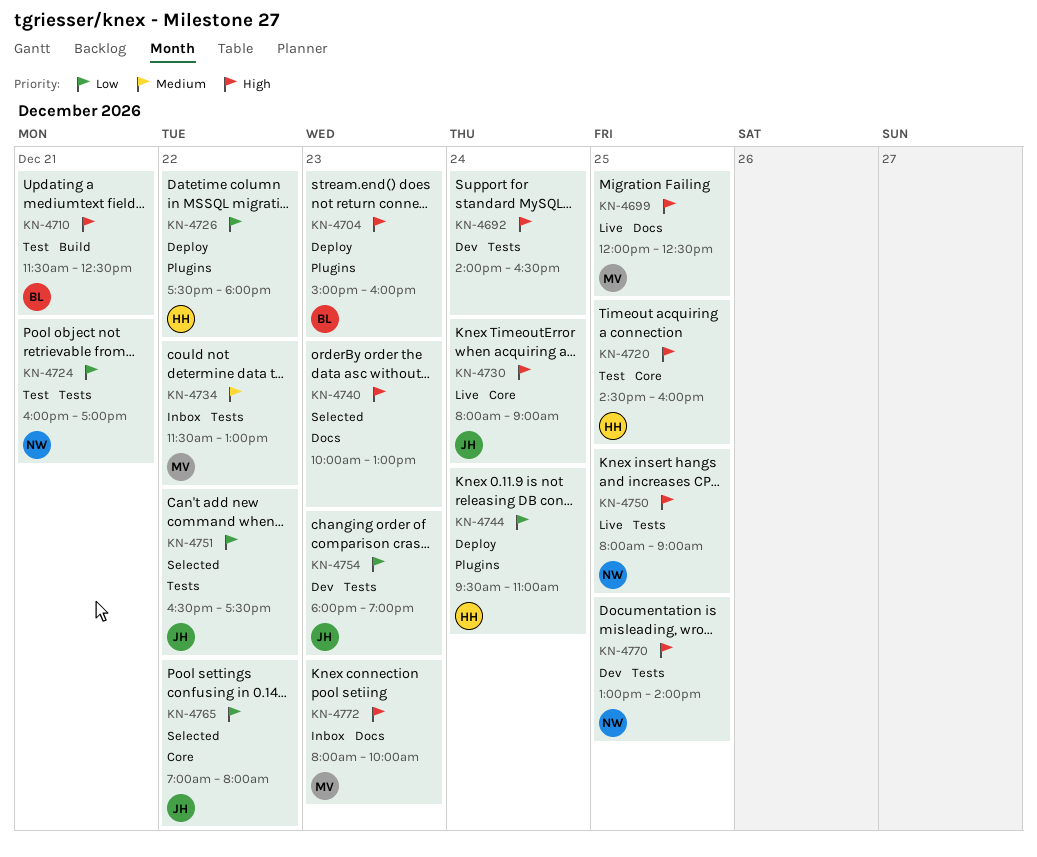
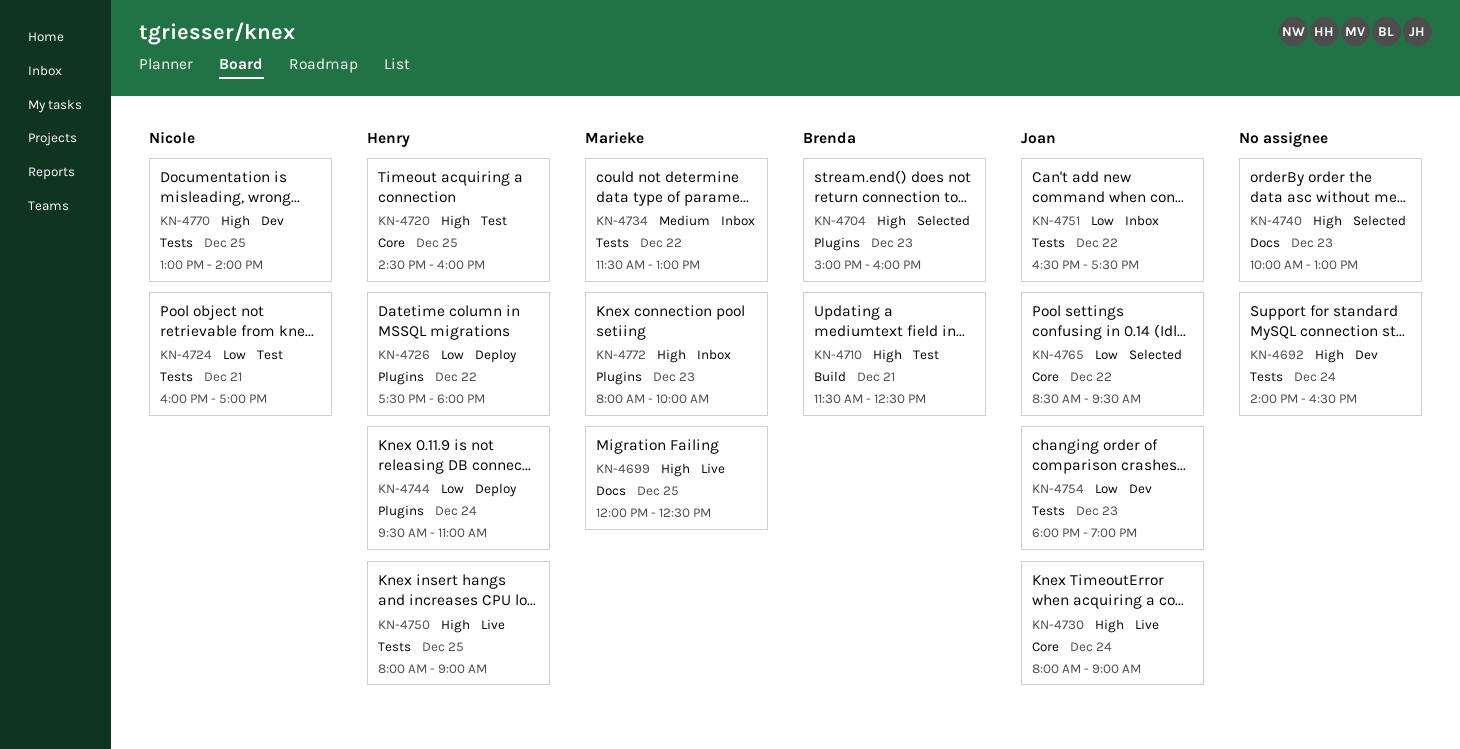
KN-4704, status: Deploy -> Selected
KN-4750, owner: Nicole -> Henry
KN-4751, status: Selected -> Inbox
KN-4765, begins: 07:00 -> 08:30
KN-4765, ends: 08:00 -> 09:30
KN-4772, label: Docs -> Plugins

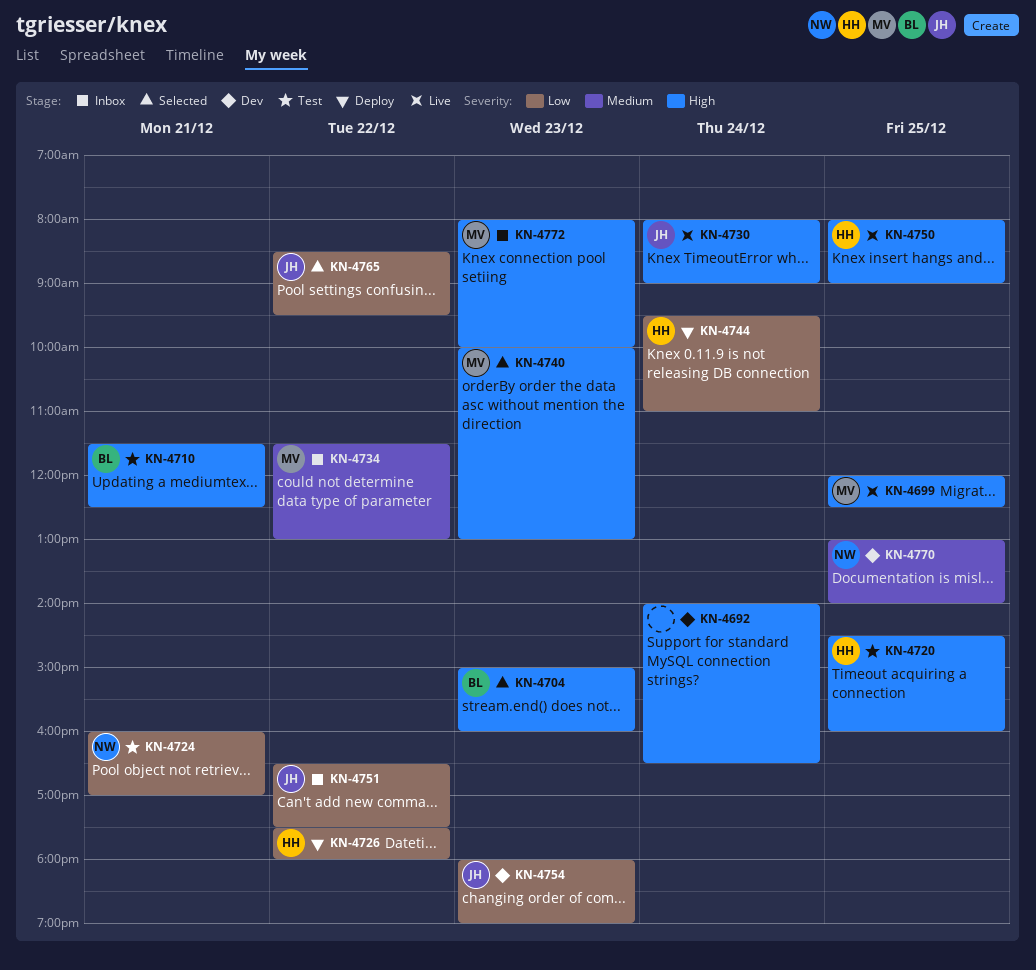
KN-4740, owner: none -> Marieke
KN-4770, priority: High -> Medium

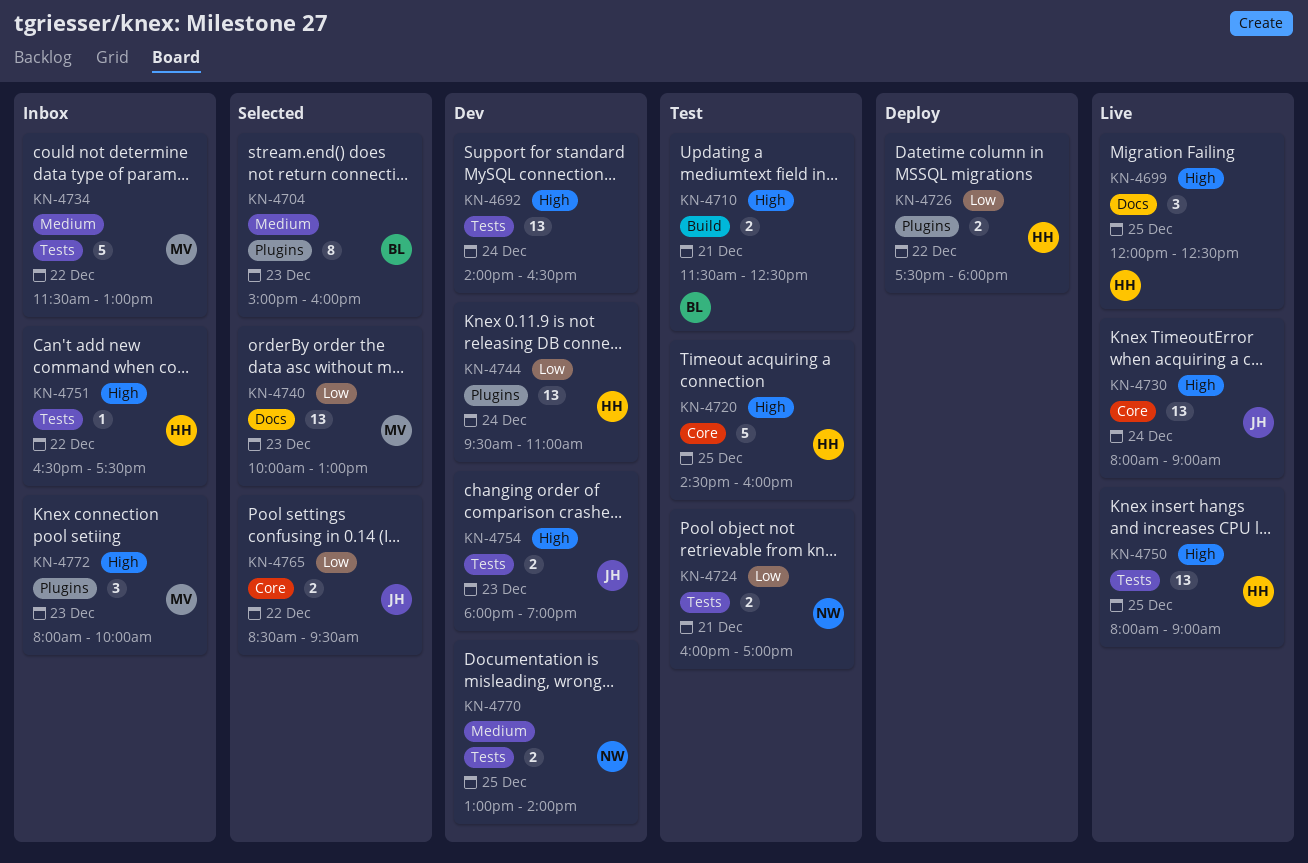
KN-4699, owner: MV -> HH
KN-4704, priority: High -> Medium
KN-4740, priority: High -> Low
KN-4744, status: Deploy -> Dev
KN-4751, owner: JH -> HH
KN-4751, priority: Low -> High
KN-4754, priority: Low -> High

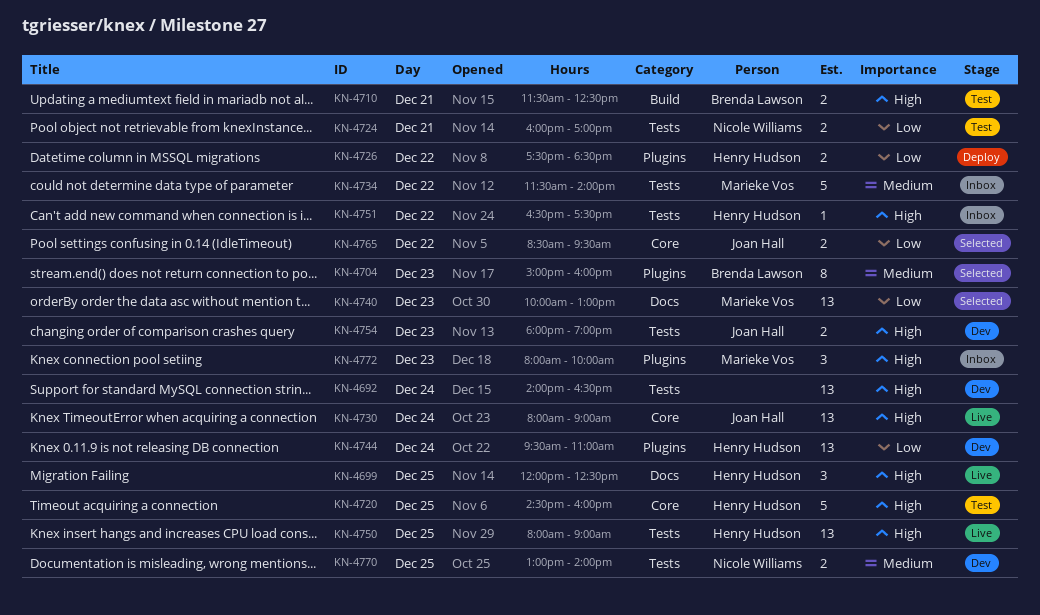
KN-4726, ends: 18:00 -> 18:30
KN-4734, ends: 13:00 -> 14:00

